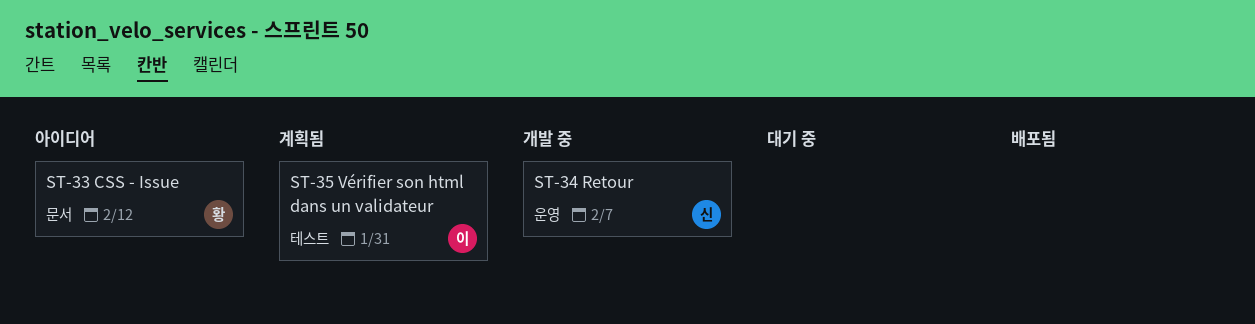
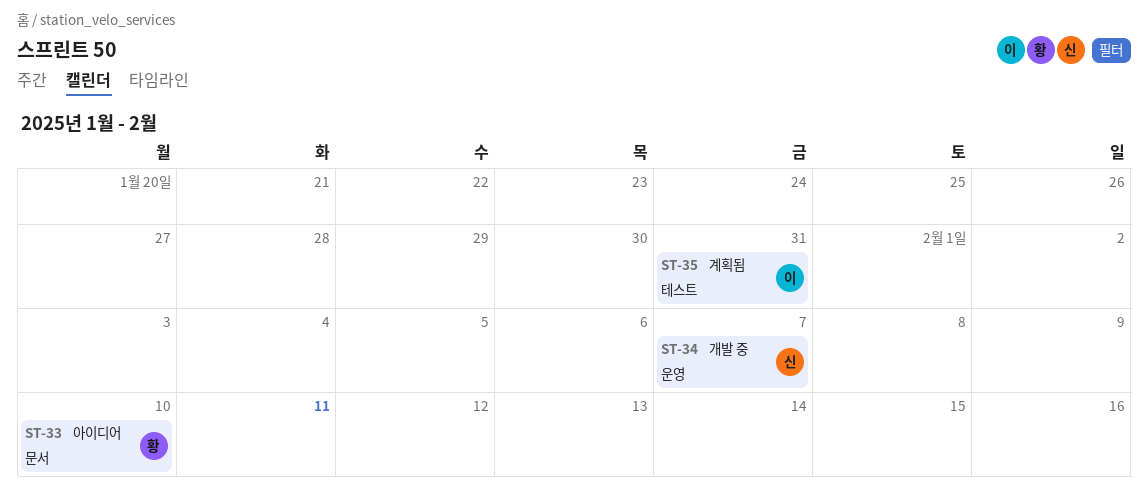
ST-33, due: Feb 12 -> Feb 10

